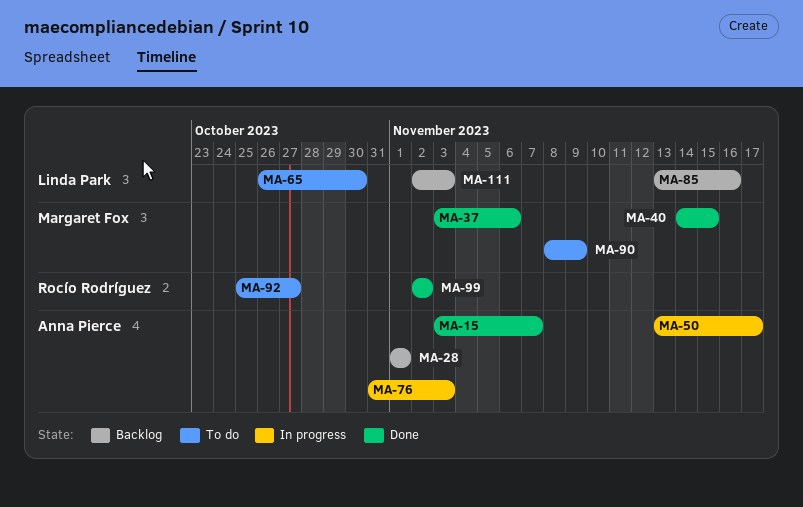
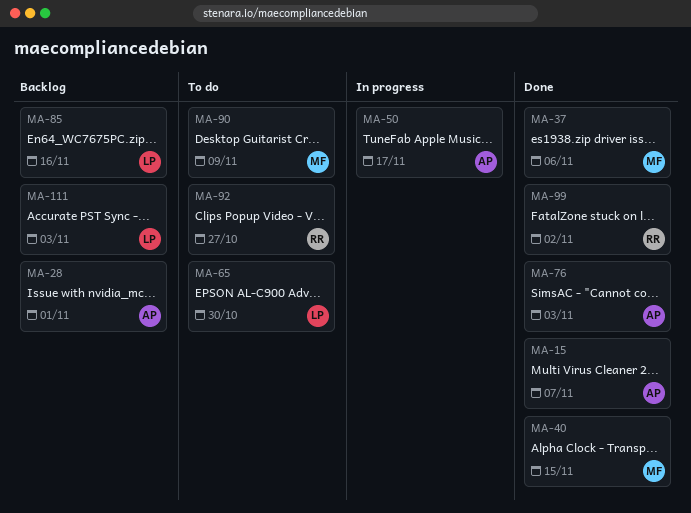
MA-76, status: In progress -> Done

